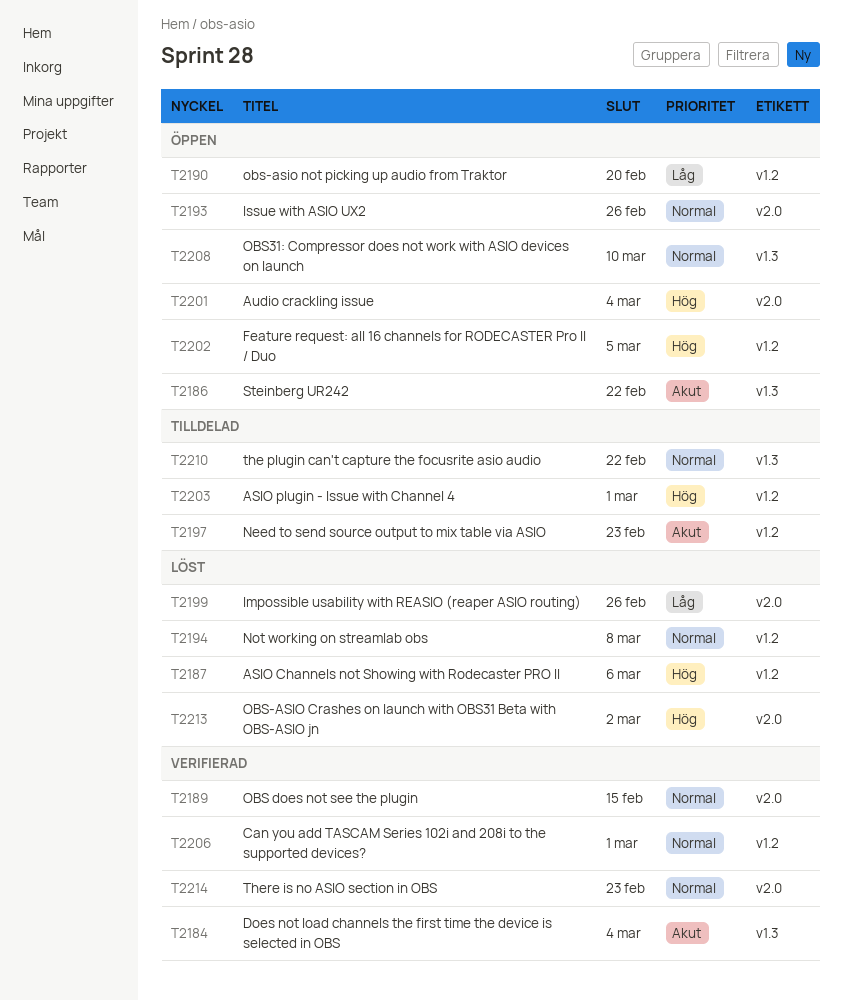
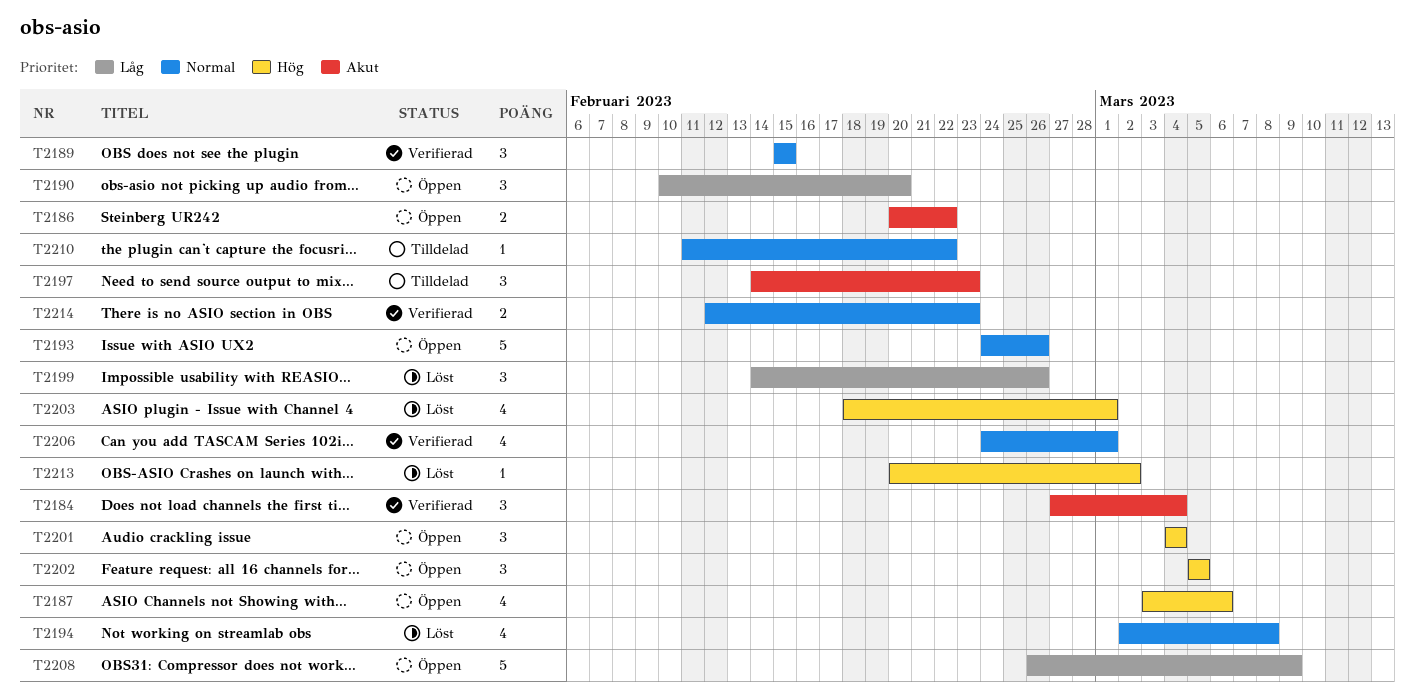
T2187, status: Löst -> Öppen
T2203, status: Tilldelad -> Löst
T2208, priority: Normal -> Låg
T2208, due: Mar 10 -> Mar 9

